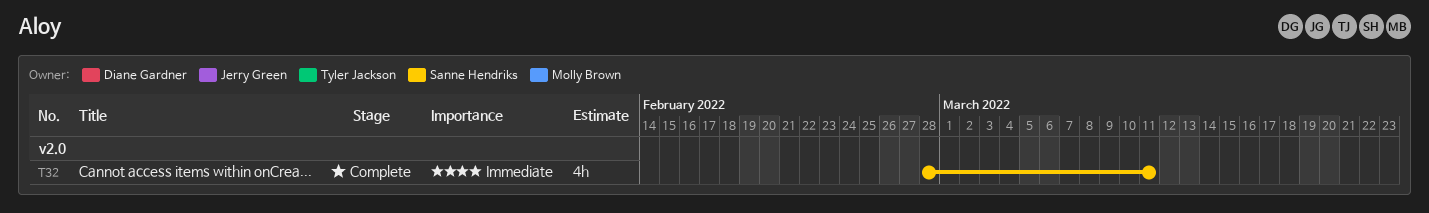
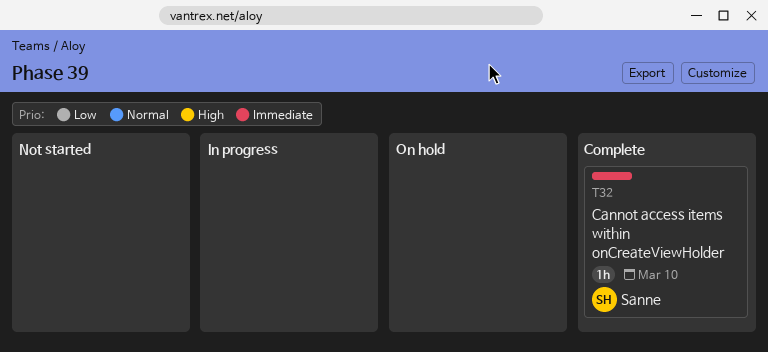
T32, estimate: 4h -> 1h
T32, due: Mar 11 -> Mar 10

